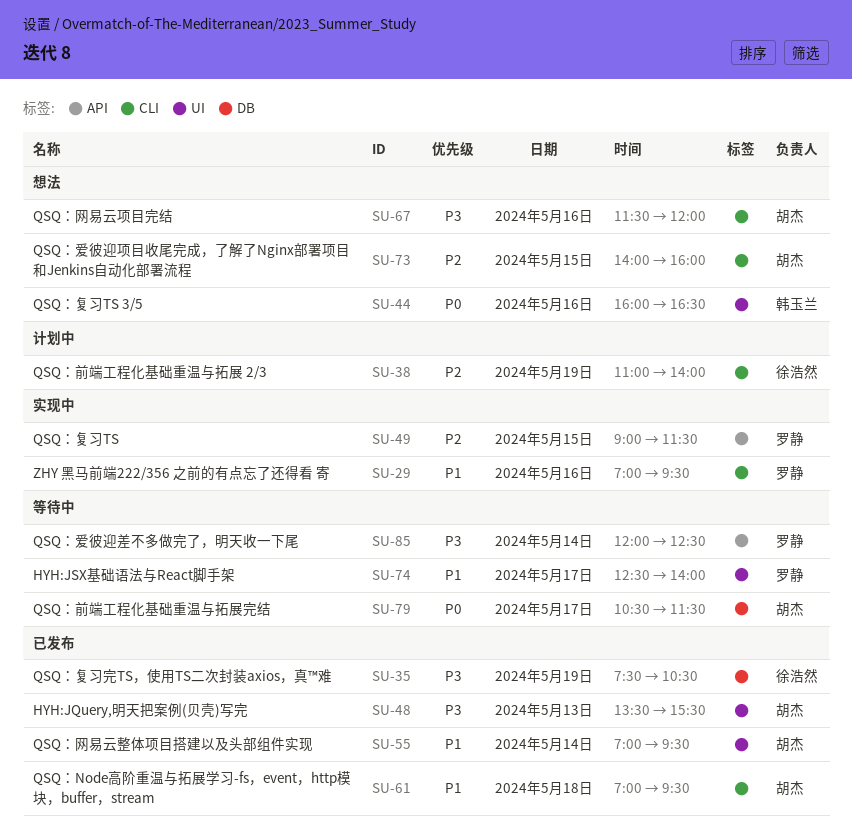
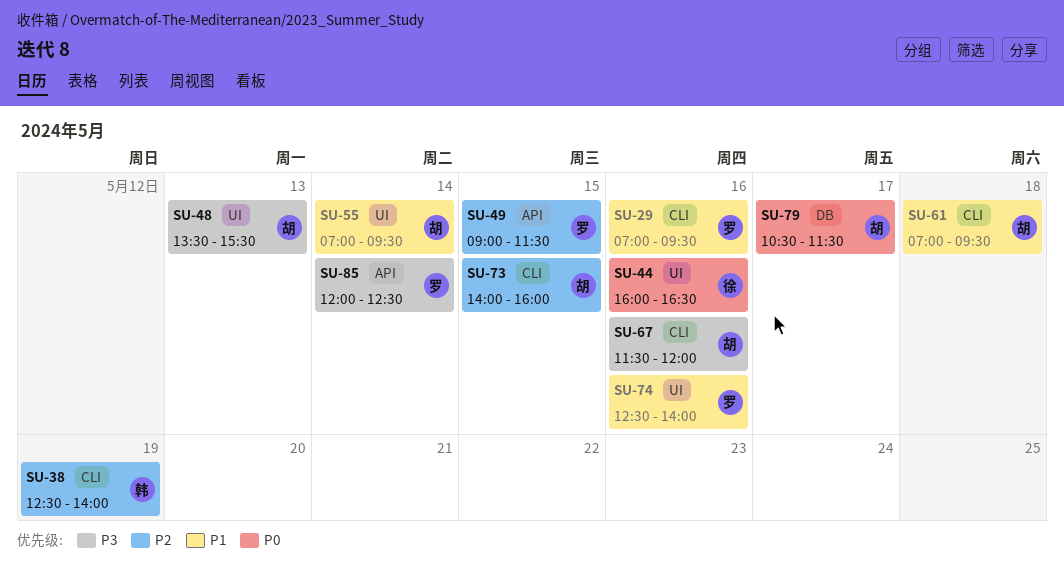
SU-35: present -> none
SU-38, owner: 徐浩然 -> 韩玉兰
SU-38, begins: 11:00 -> 12:30
SU-44, owner: 韩玉兰 -> 徐浩然
SU-74, day: May 17 -> May 16

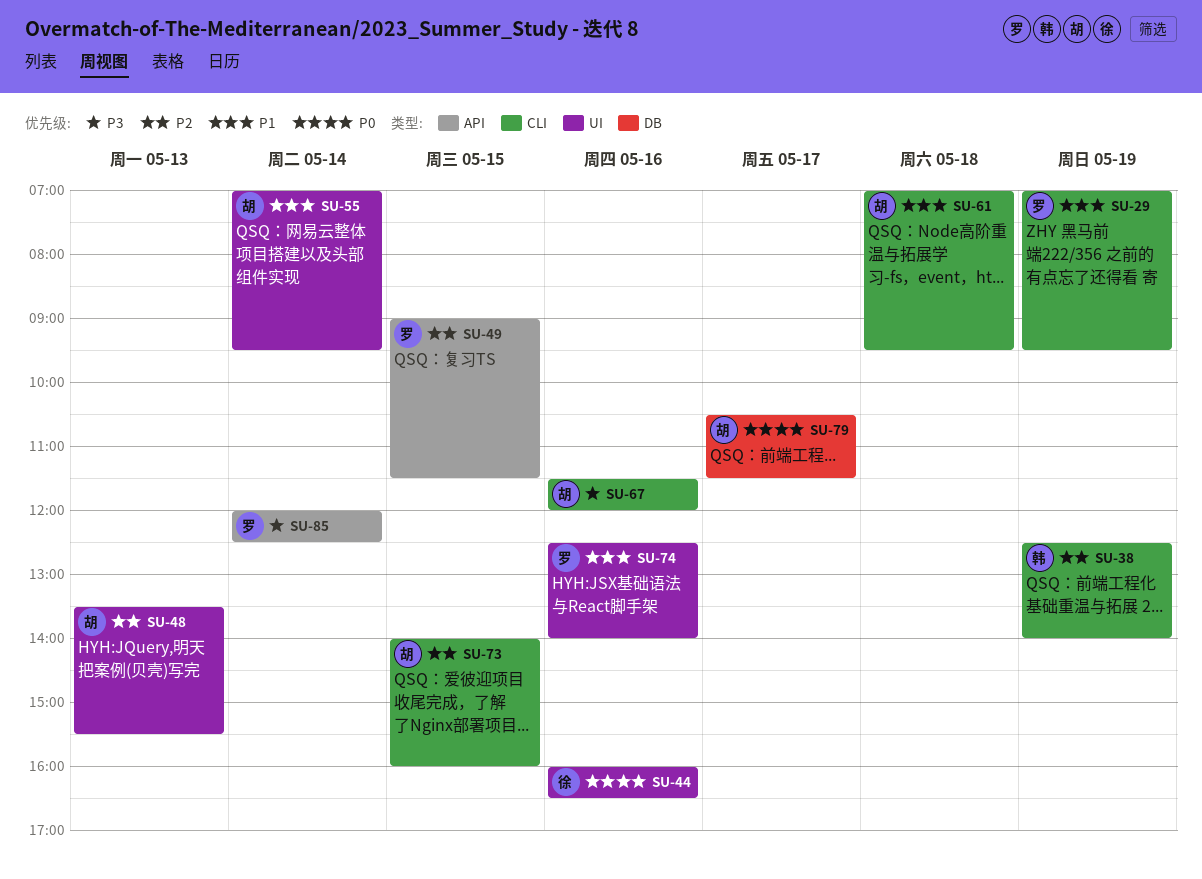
SU-29, day: May 16 -> May 19
SU-48, priority: P3 -> P2

